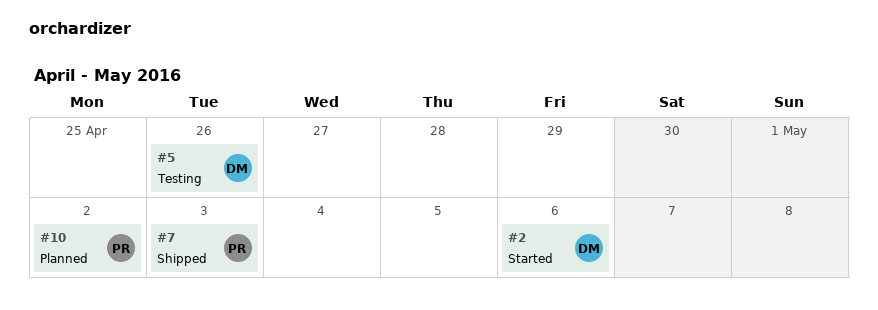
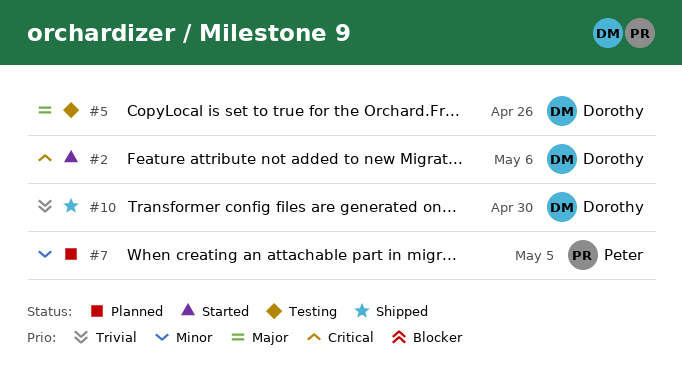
#7, status: Shipped -> Planned
#7, due: May 3 -> May 5
#10, status: Planned -> Shipped
#10, owner: Peter -> Dorothy
#10, due: May 2 -> Apr 30

